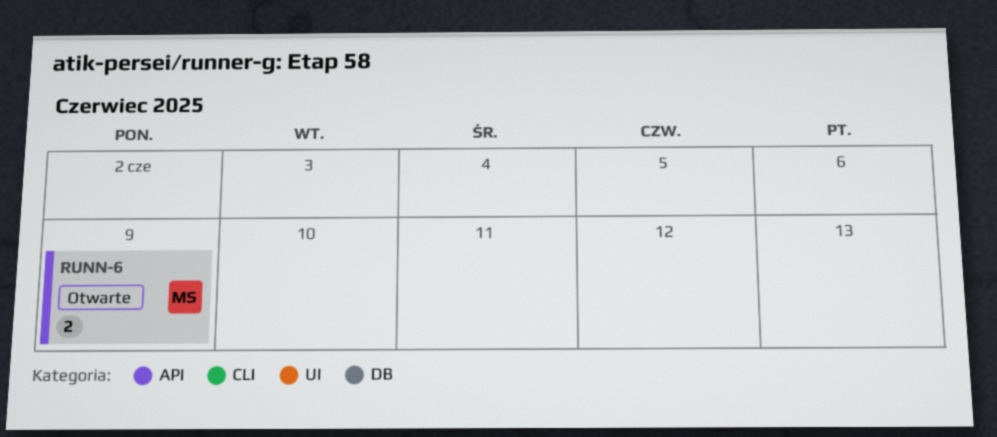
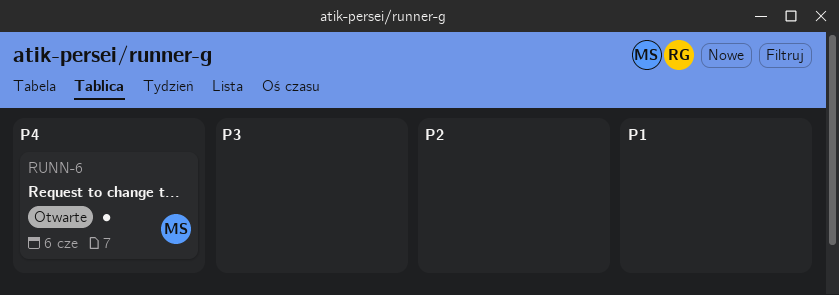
RUNN-6, estimate: 2 -> 1
RUNN-6, due: Jun 9 -> Jun 6

